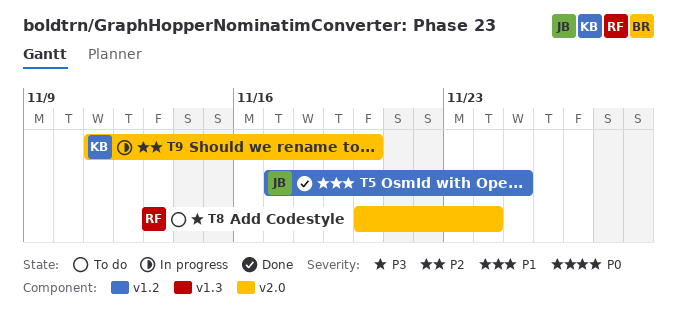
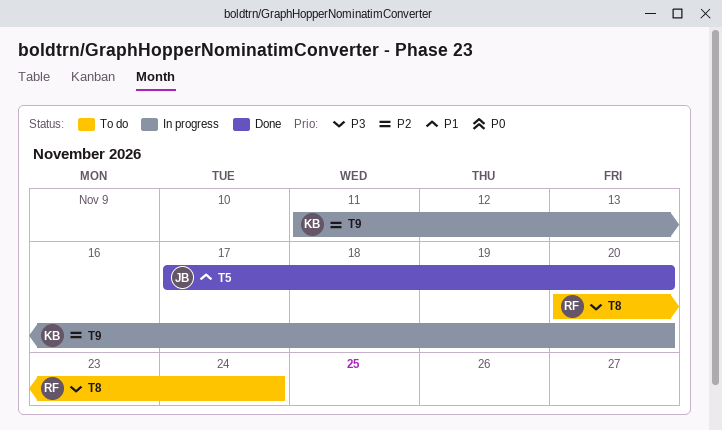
T5, due: Nov 25 -> Nov 20

